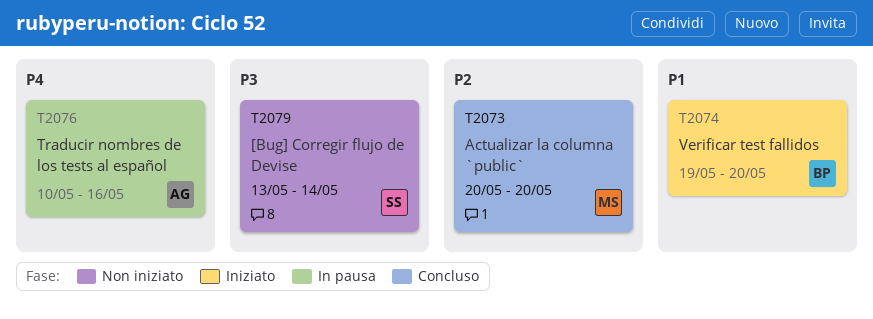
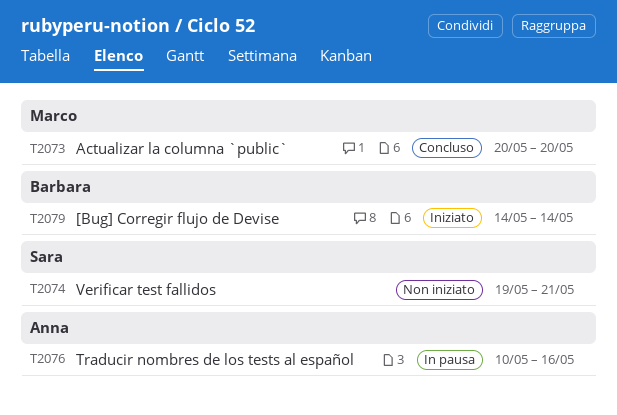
T2074, status: Iniziato -> Non iniziato
T2074, owner: Barbara -> Sara
T2074, due: May 20 -> May 21
T2079, status: Non iniziato -> Iniziato
T2079, owner: Sara -> Barbara
T2079, start: May 13 -> May 14

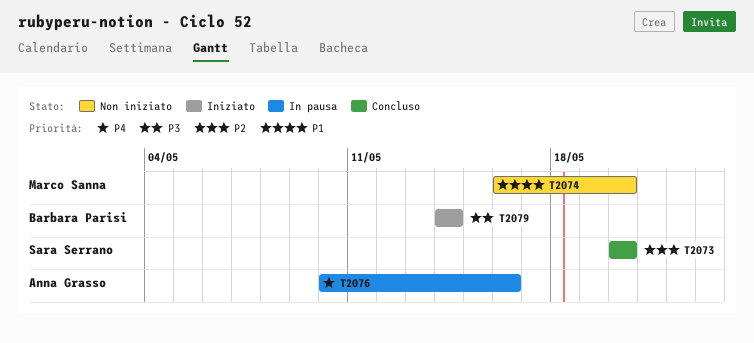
T2073, owner: Marco Sanna -> Sara Serrano
T2074, owner: Sara Serrano -> Marco Sanna
T2074, start: May 19 -> May 16
T2074, due: May 21 -> May 20

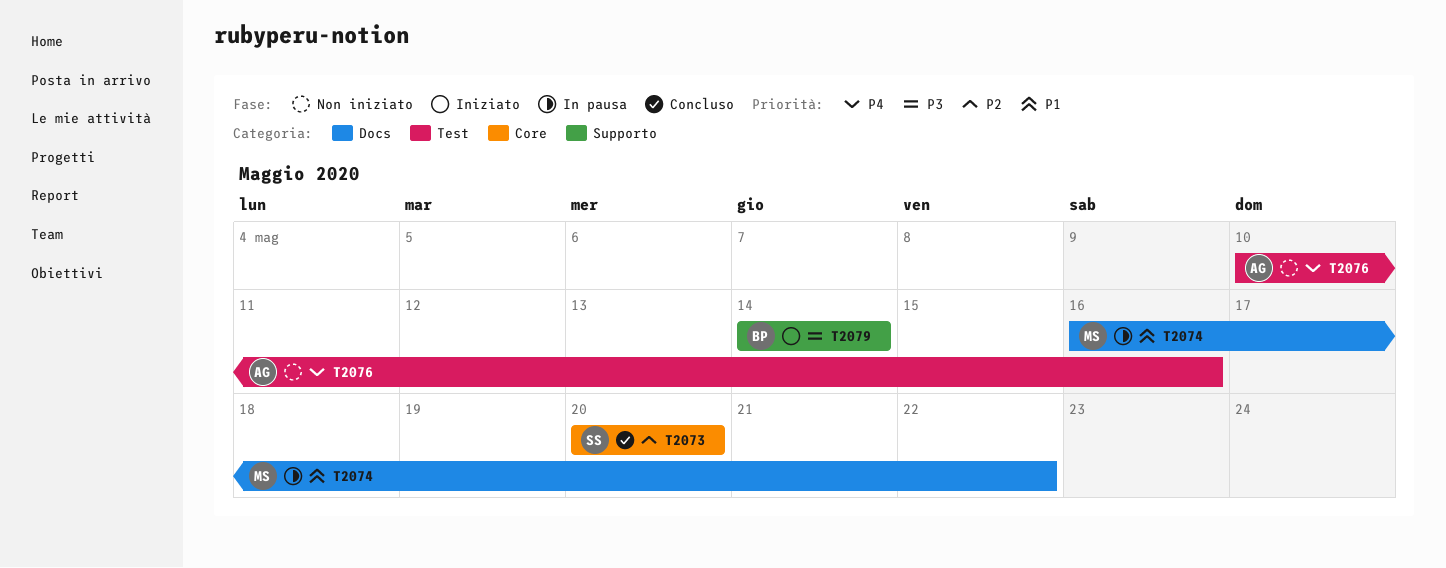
T2074, status: Non iniziato -> In pausa
T2074, due: May 20 -> May 22
T2076, status: In pausa -> Non iniziato

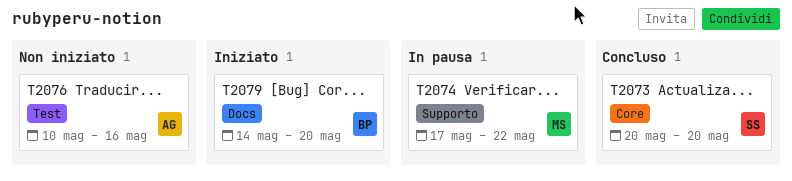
T2074, label: Docs -> Supporto
T2074, start: May 16 -> May 17
T2079, label: Supporto -> Docs
T2079, due: May 14 -> May 20

